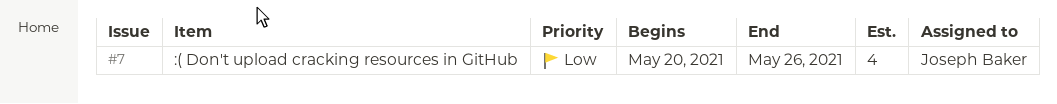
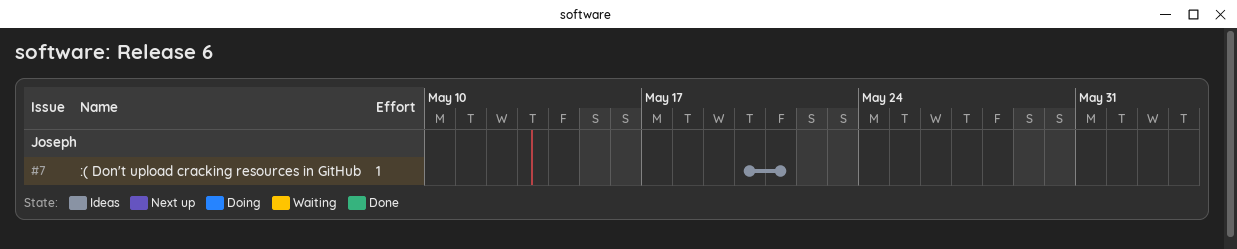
#7, estimate: 4 -> 1
#7, due: May 26 -> May 21

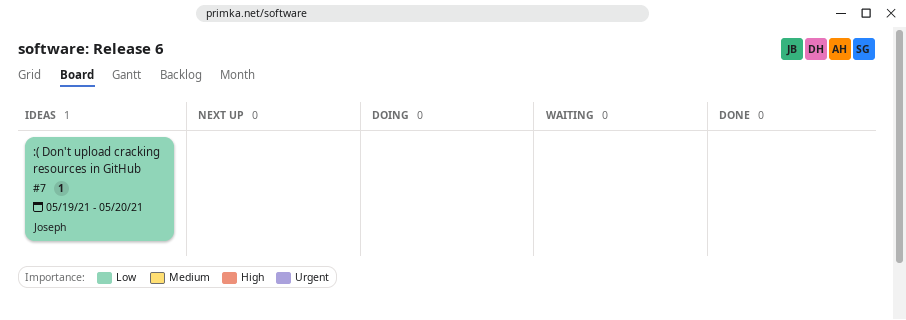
#7, start: May 20 -> May 19
#7, due: May 21 -> May 20

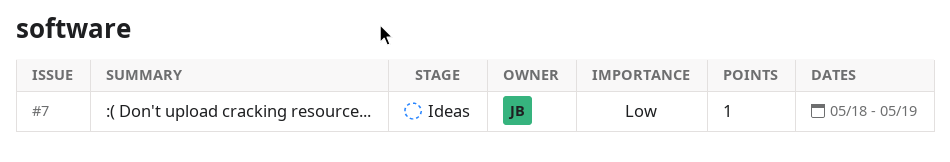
#7, start: May 19 -> May 18
#7, due: May 20 -> May 19

